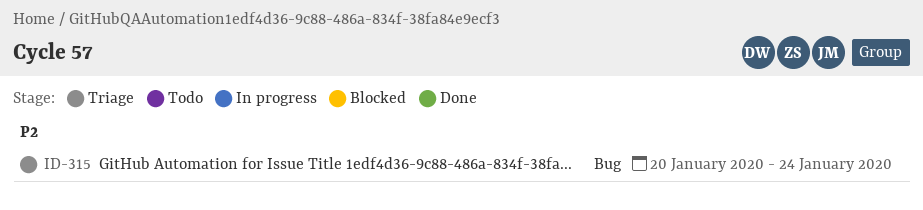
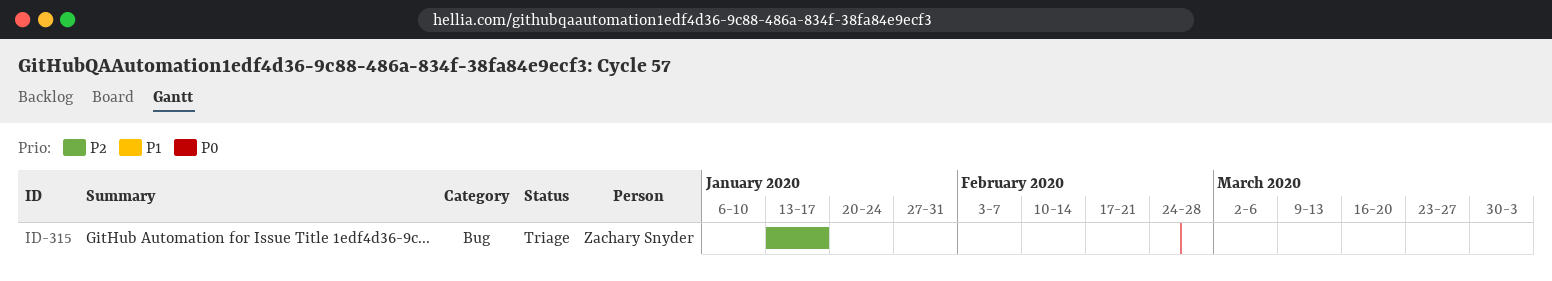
ID-315, start: Jan 20 -> Jan 13
ID-315, due: Jan 24 -> Jan 17

